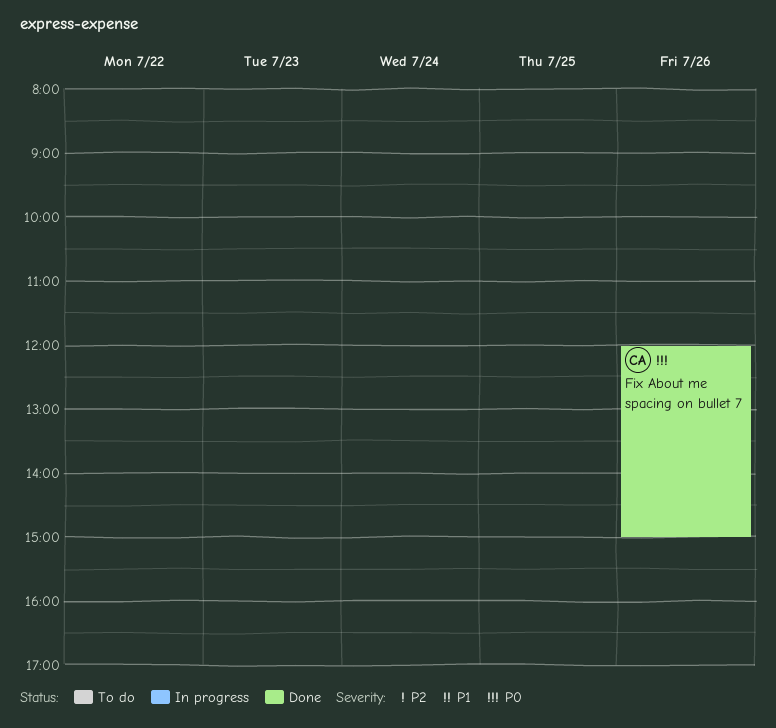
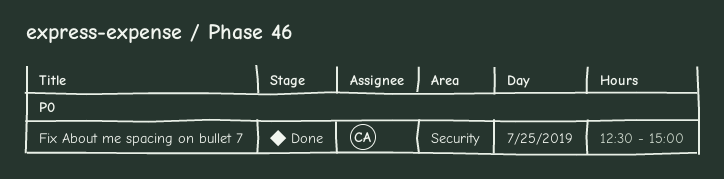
Fix About me spacing on bullet 7, day: Jul 26 -> Jul 25
Fix About me spacing on bullet 7, begins: 12:00 -> 12:30

